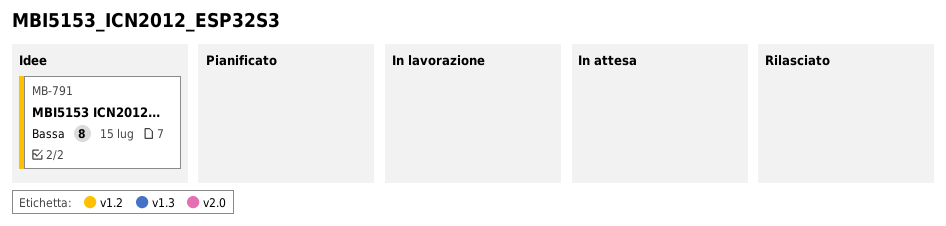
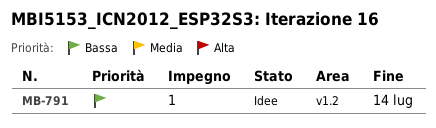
MB-791, estimate: 8 -> 1
MB-791, due: Jul 15 -> Jul 14

